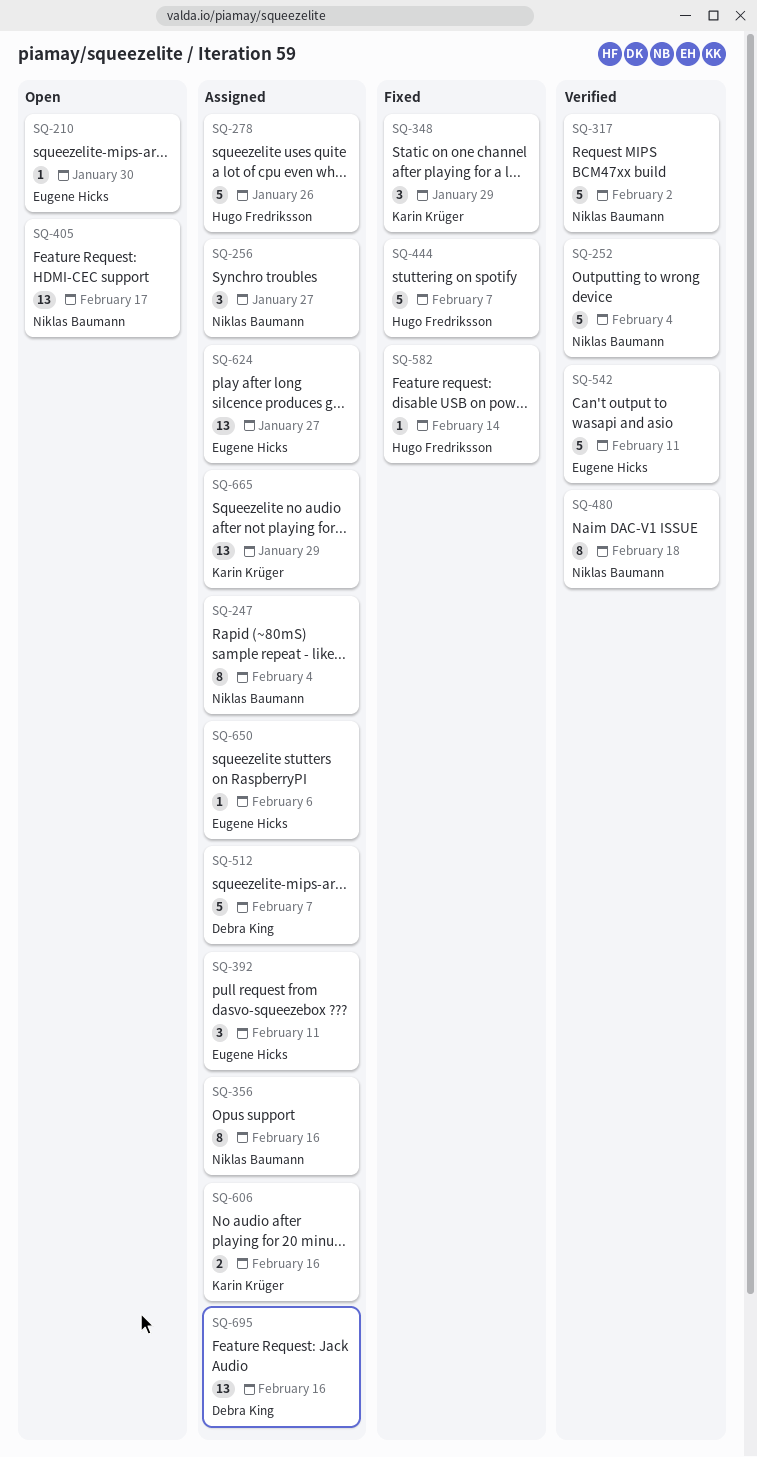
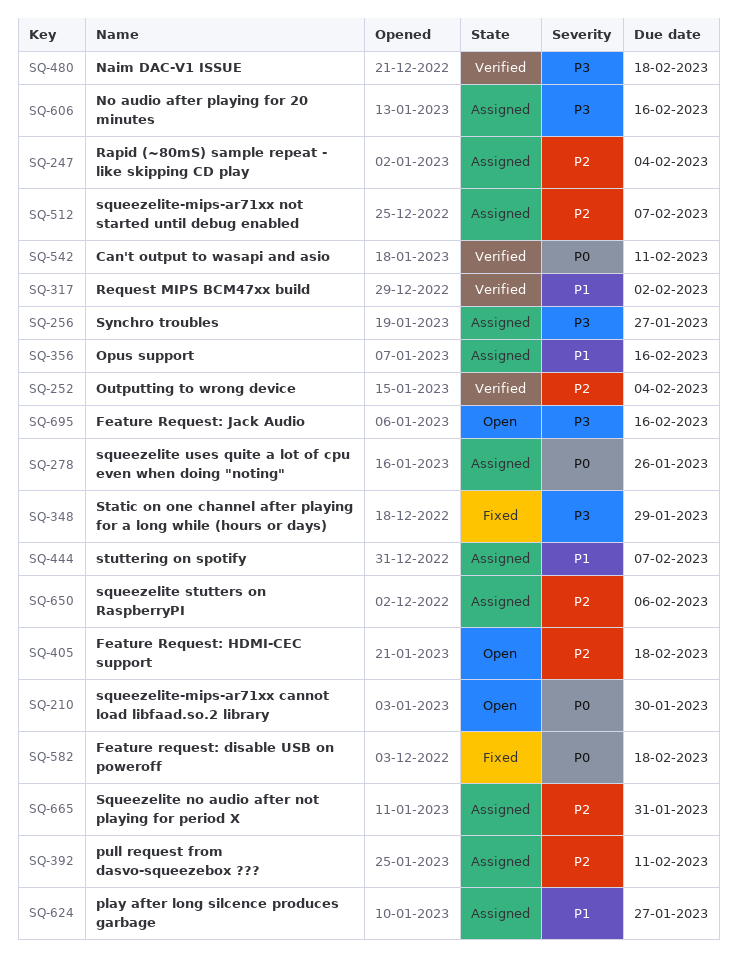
SQ-405, due: Feb 17 -> Feb 18
SQ-444, status: Fixed -> Assigned
SQ-582, due: Feb 14 -> Feb 18
SQ-665, due: Jan 29 -> Jan 31
SQ-695, status: Assigned -> Open

